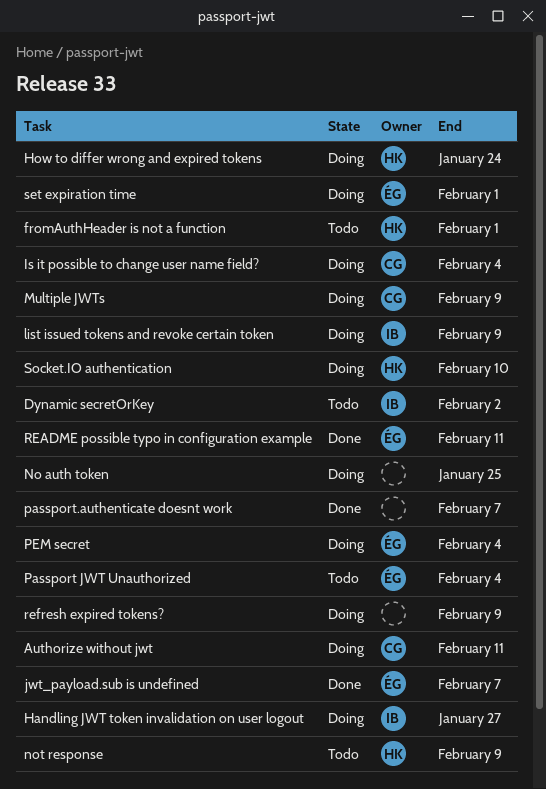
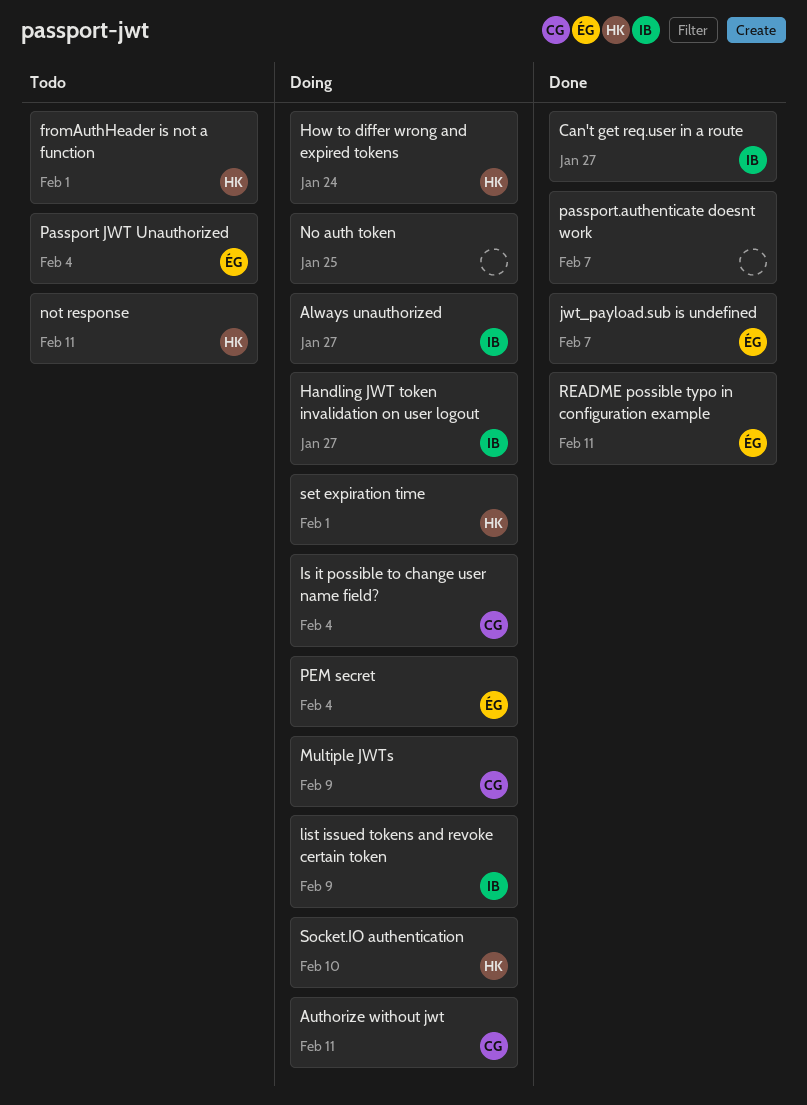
Always unauthorized: none -> present
Can't get req.user in a route: none -> present
Dynamic secretOrKey: present -> none
not response, due: Feb 9 -> Feb 11
refresh expired tokens?: present -> none
set expiration time, owner: ÉG -> HK

